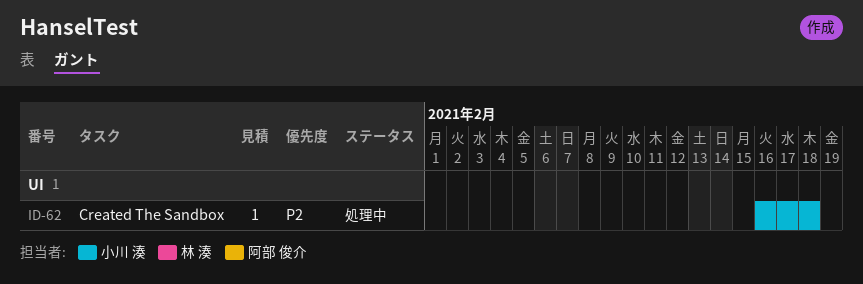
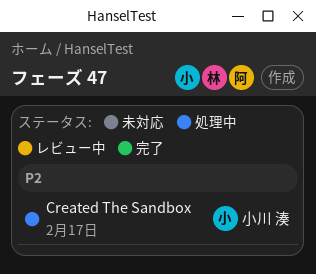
Created The Sandbox, due: Feb 18 -> Feb 17

